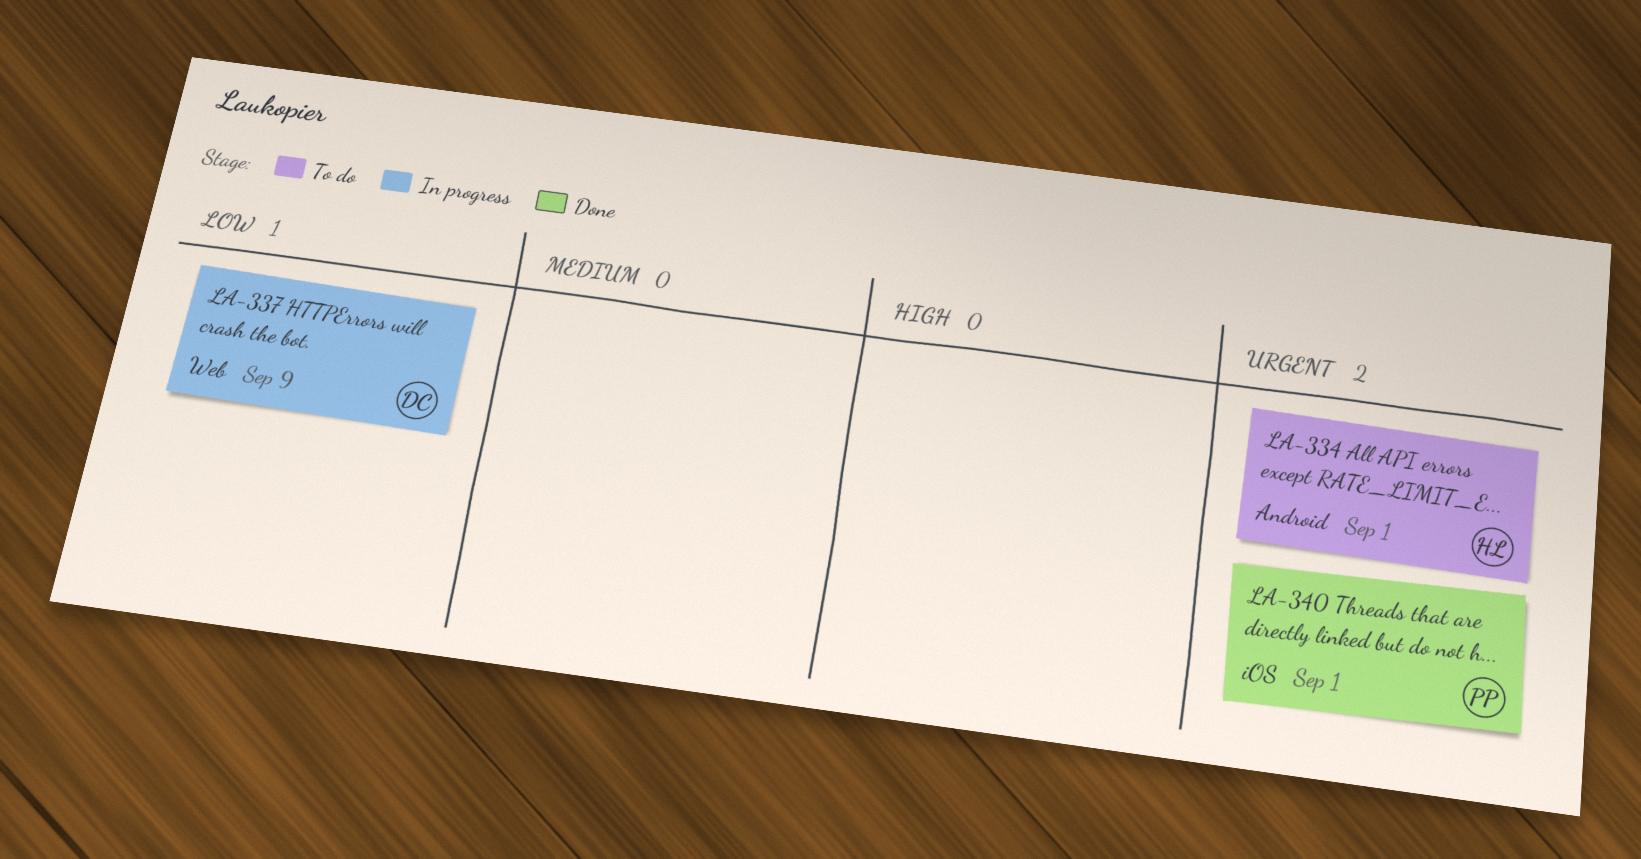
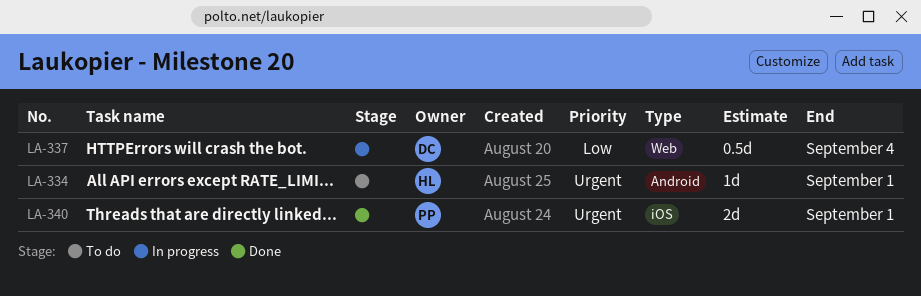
LA-337, due: Sep 9 -> Sep 4

